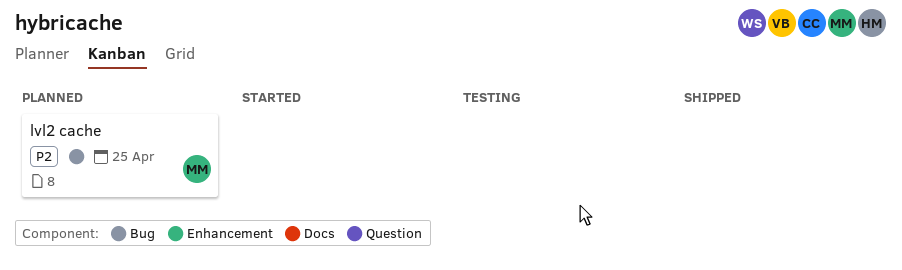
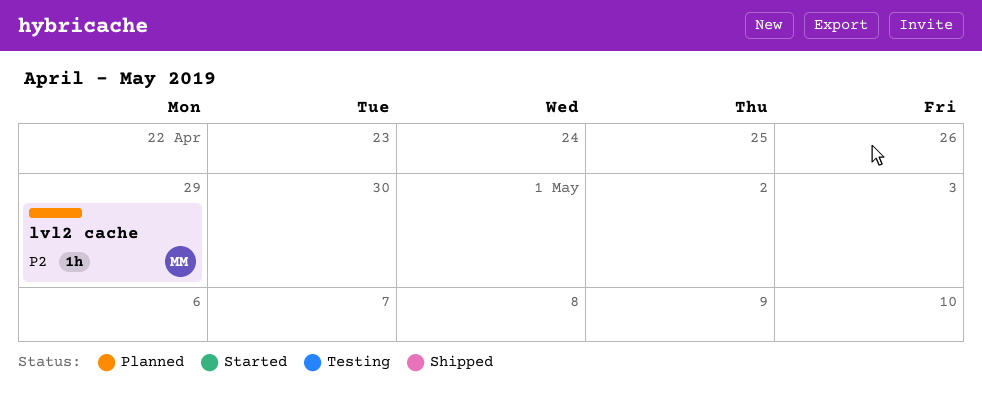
lvl2 cache, due: Apr 25 -> Apr 29

